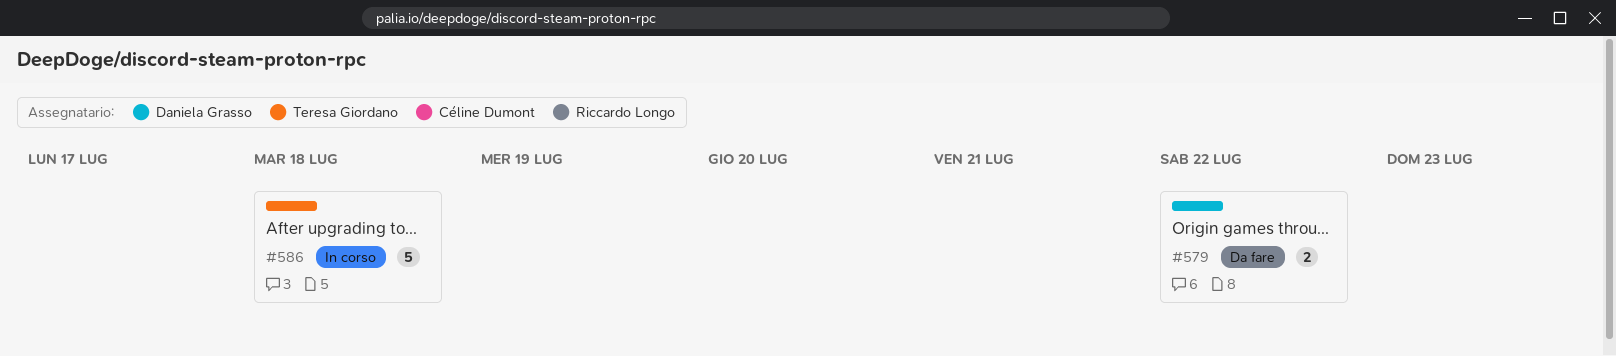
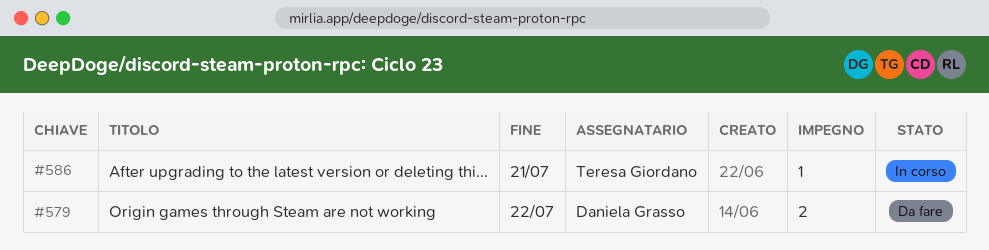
#586, estimate: 5 -> 1
#586, due: Jul 18 -> Jul 21

